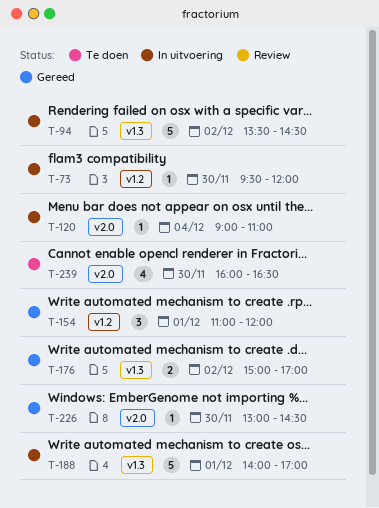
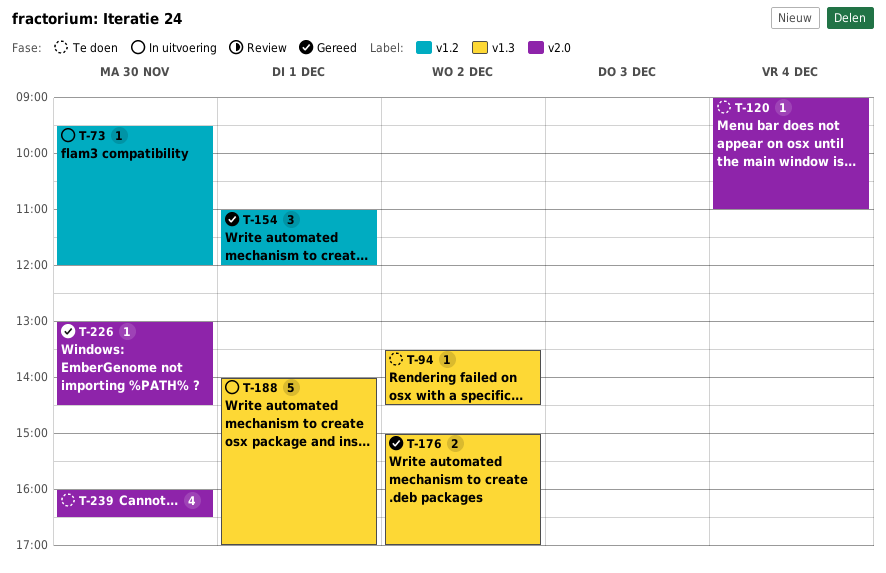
T-94, status: In uitvoering -> Te doen
T-94, estimate: 5 -> 1
T-120, status: In uitvoering -> Te doen

